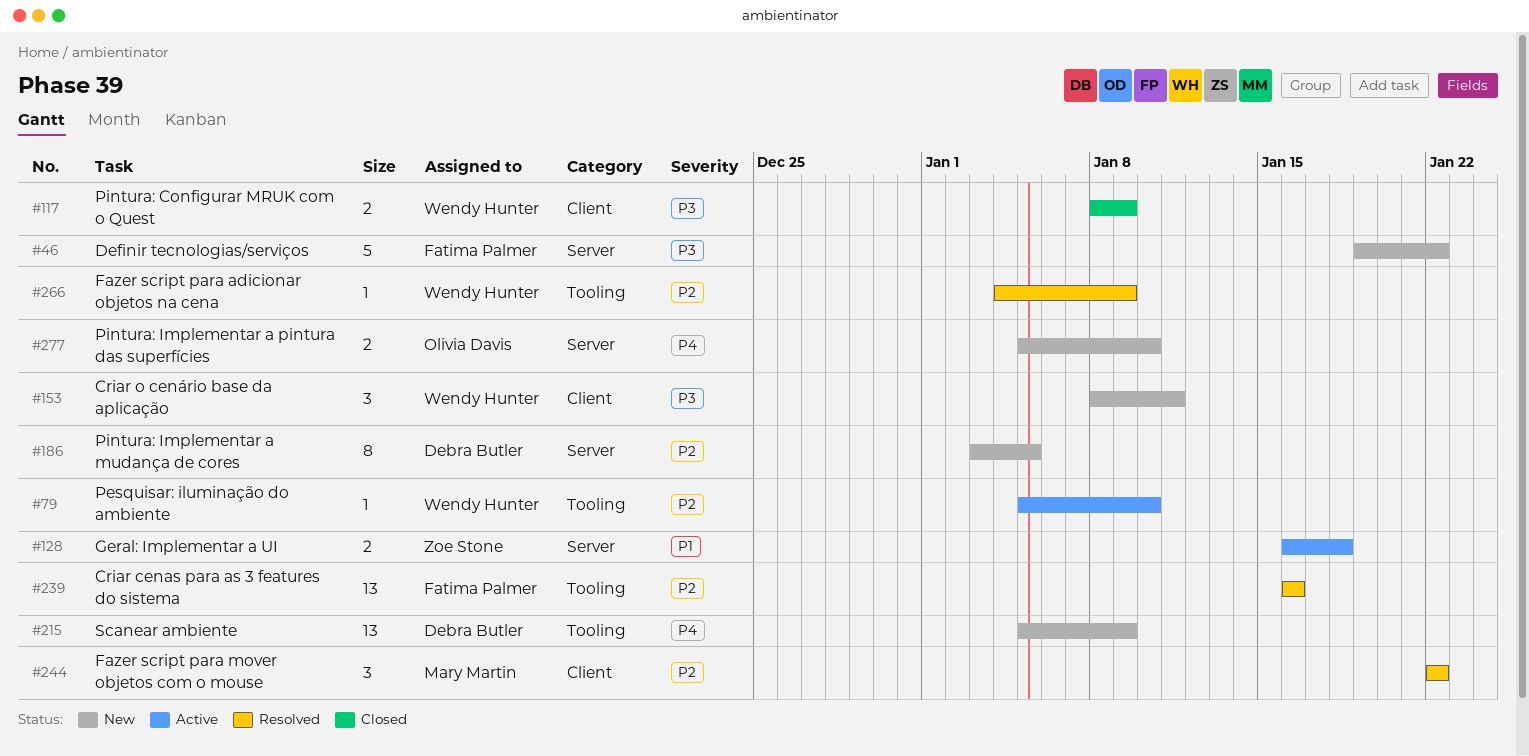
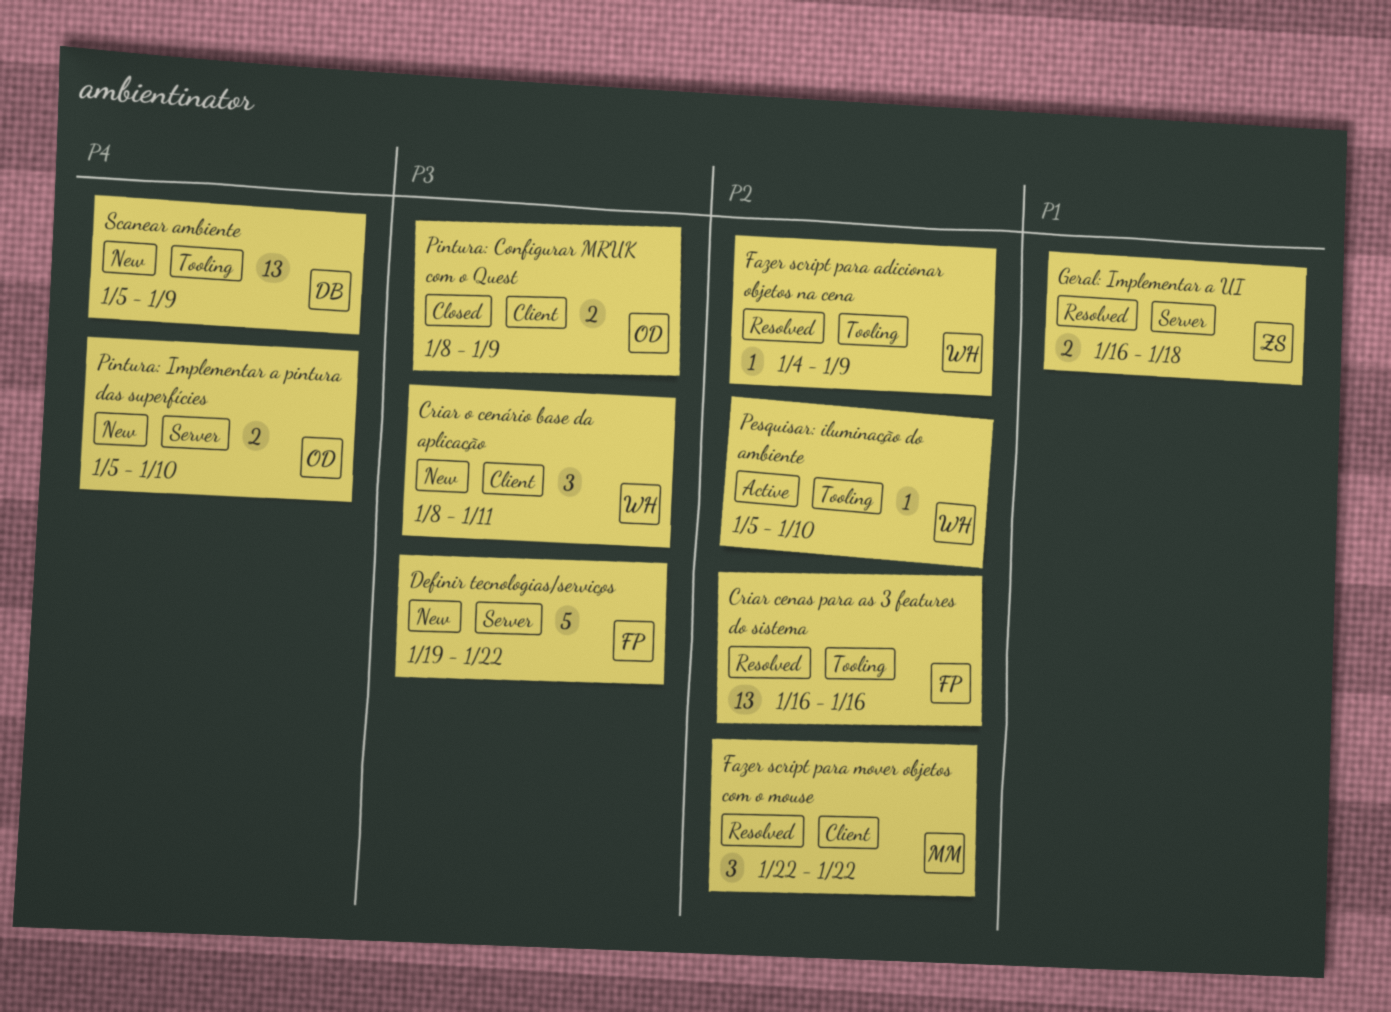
Geral: Implementar a UI, status: Active -> Resolved
Pintura: Configurar MRUK com o Quest, owner: Wendy Hunter -> Olivia Davis
Pintura: Implementar a mudança de cores: present -> none

